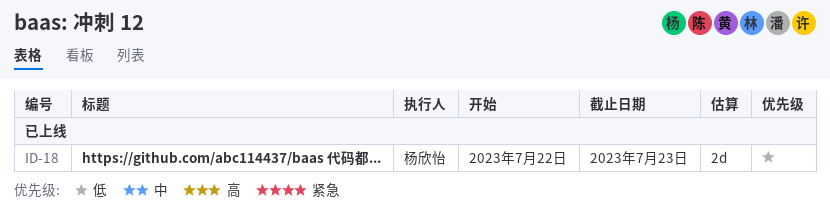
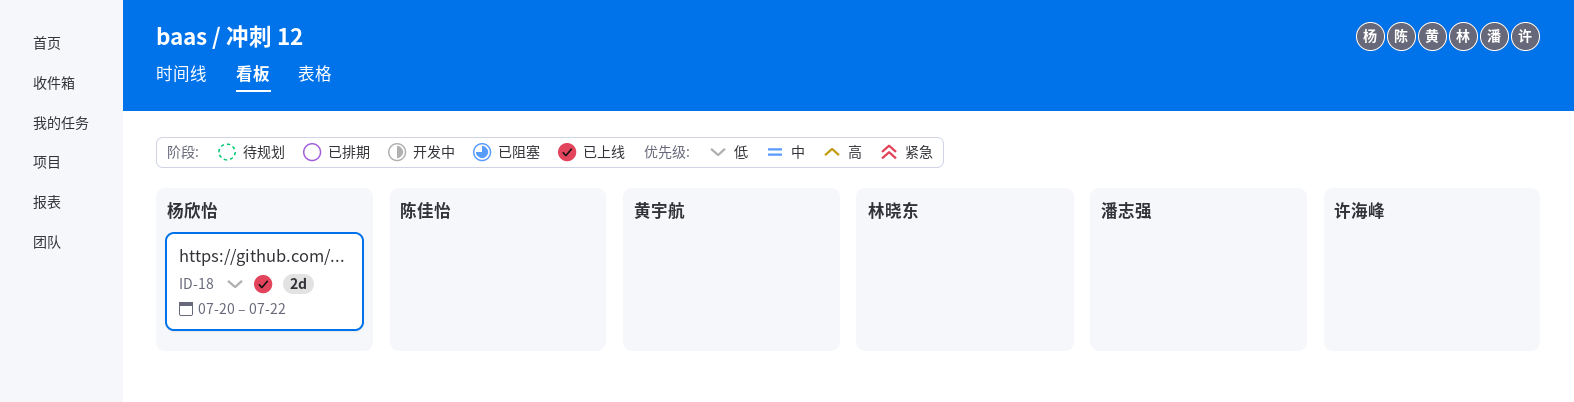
ID-18, start: Jul 22 -> Jul 20
ID-18, due: Jul 23 -> Jul 22

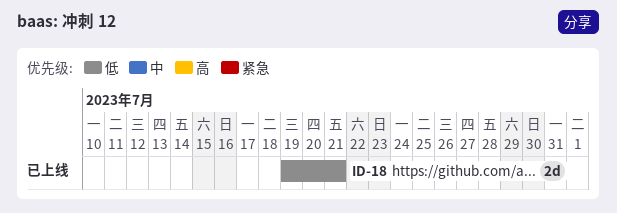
ID-18, start: Jul 20 -> Jul 19
ID-18, due: Jul 22 -> Jul 21

